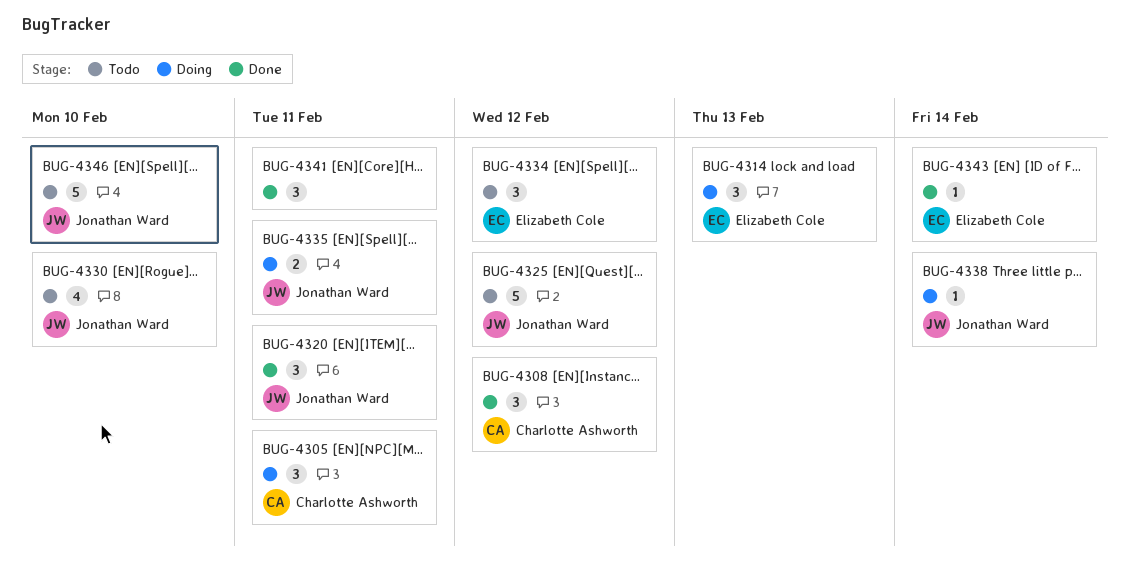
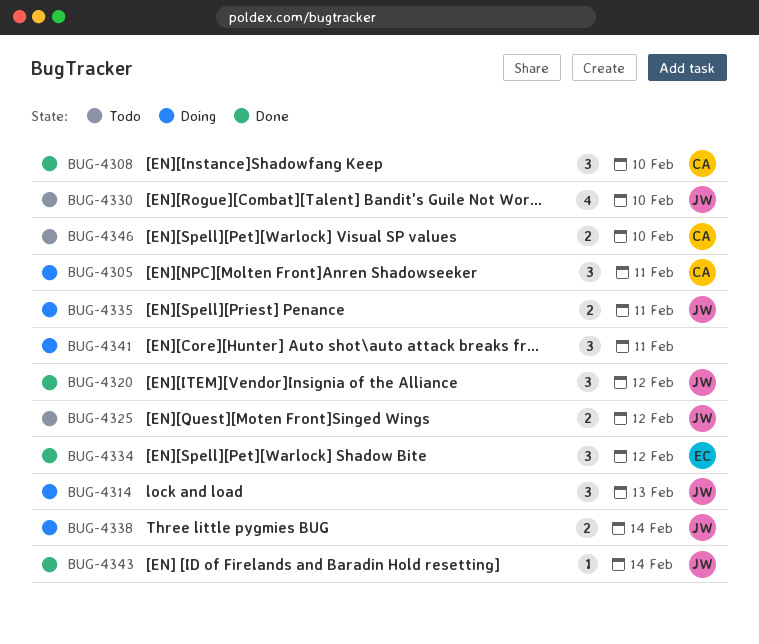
BUG-4308, due: Feb 12 -> Feb 10
BUG-4314, owner: Elizabeth Cole -> Jonathan Ward
BUG-4320, due: Feb 11 -> Feb 12
BUG-4325, estimate: 5 -> 2
BUG-4334, status: Todo -> Done
BUG-4338, estimate: 1 -> 2
BUG-4341, status: Done -> Doing
BUG-4343, owner: Elizabeth Cole -> Jonathan Ward
BUG-4346, owner: Jonathan Ward -> Charlotte Ashworth
BUG-4346, estimate: 5 -> 2

